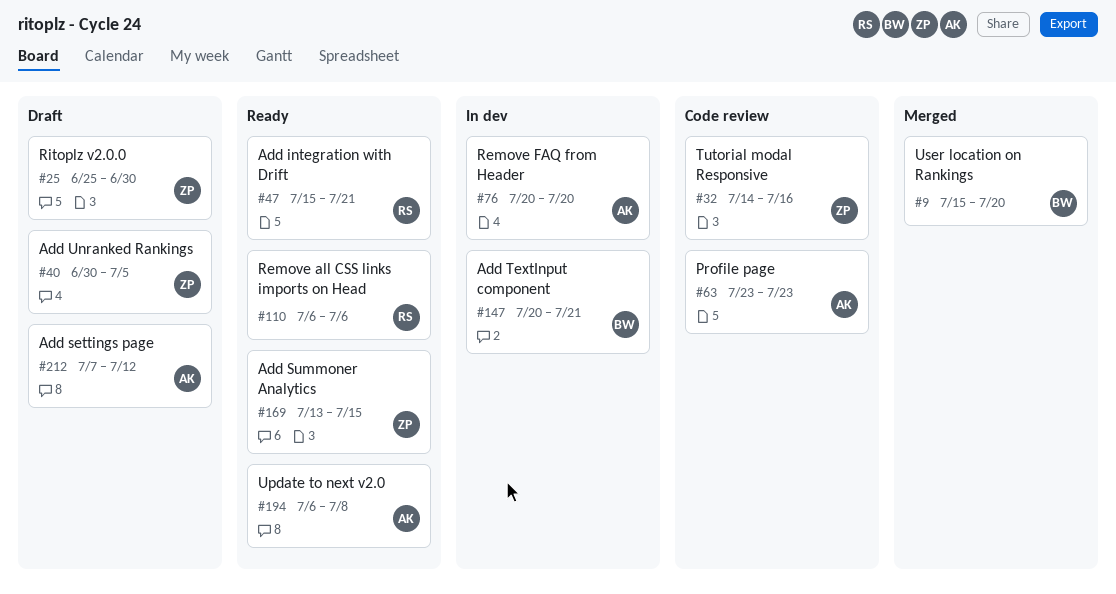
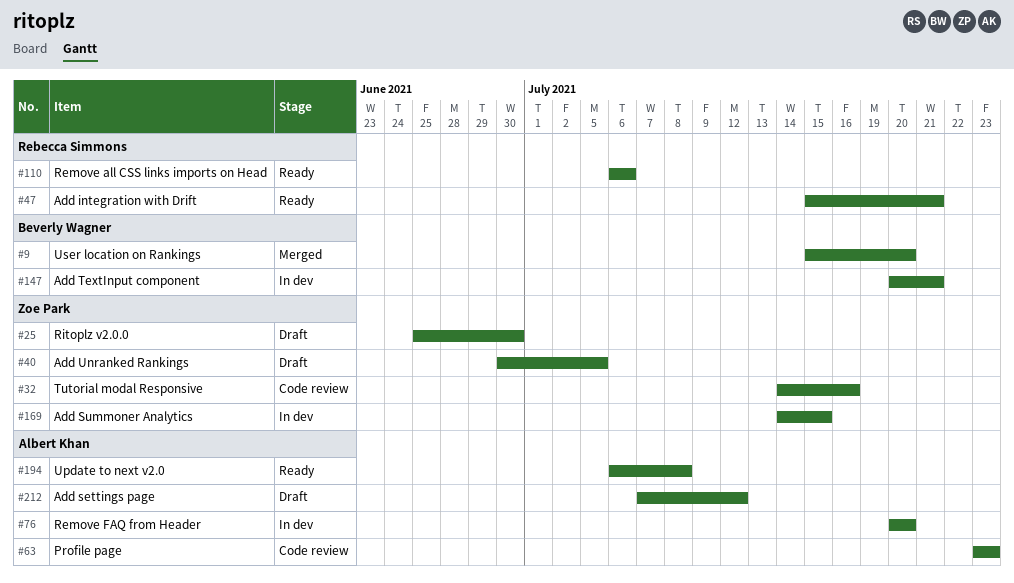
#169, status: Ready -> In dev
#169, start: Jul 13 -> Jul 14

